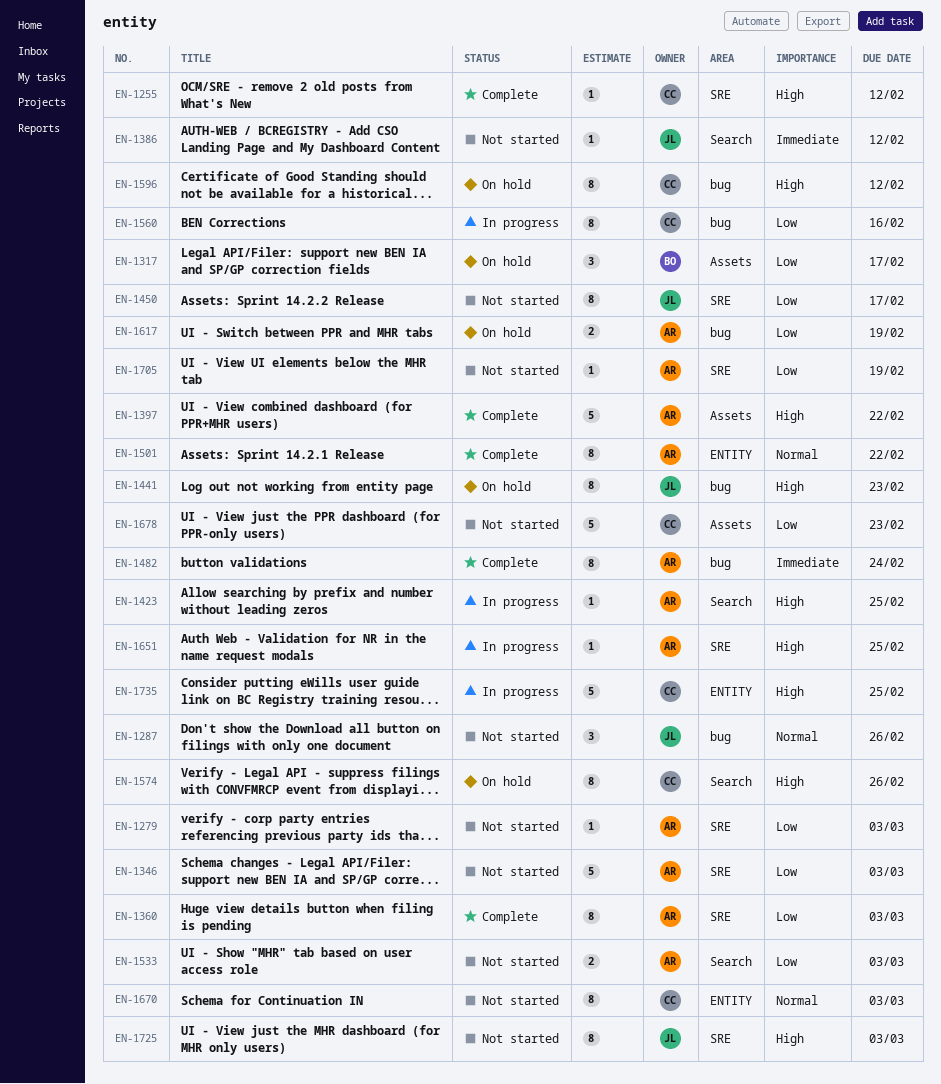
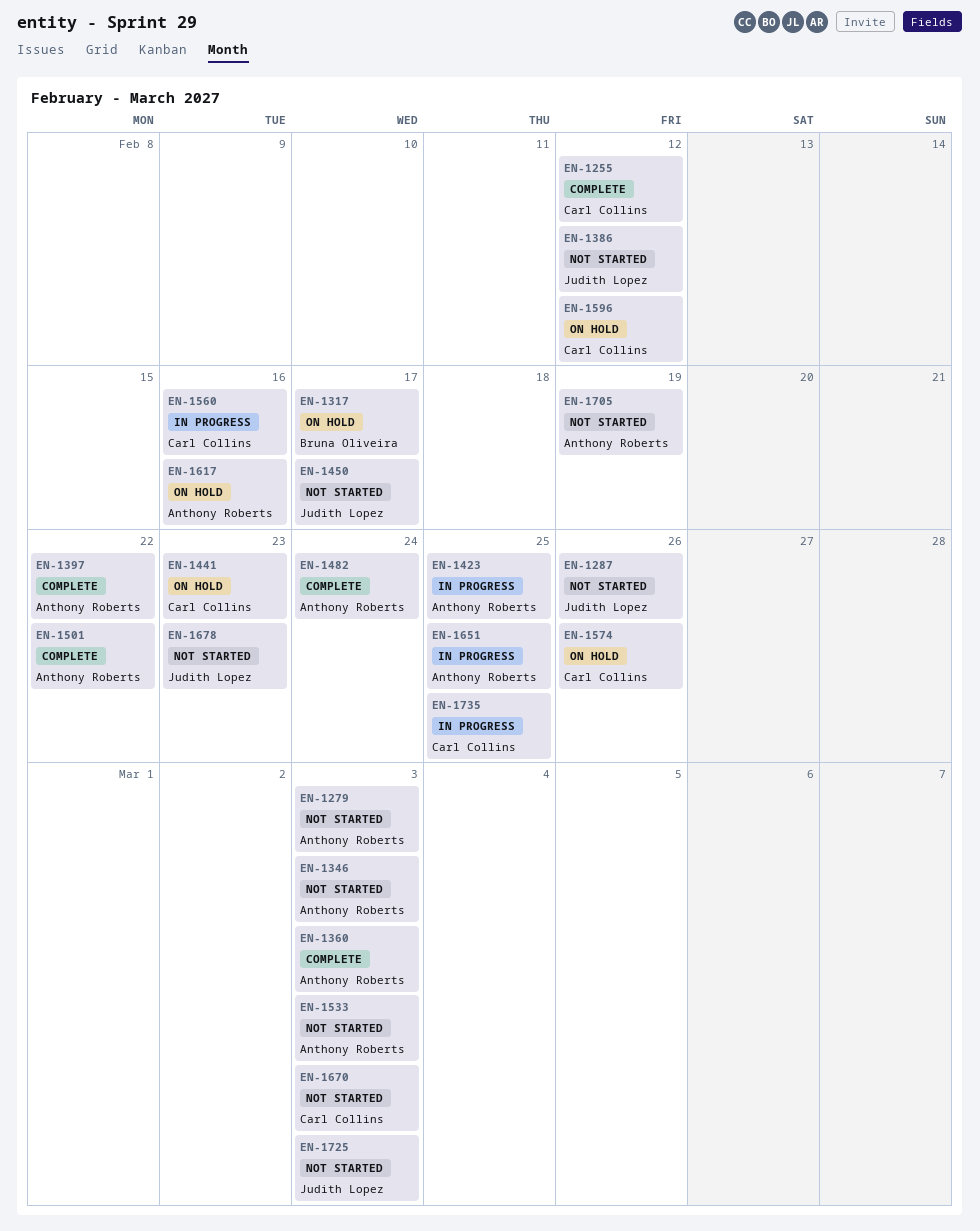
EN-1441, owner: Judith Lopez -> Carl Collins
EN-1617, due: Feb 19 -> Feb 16
EN-1678, owner: Carl Collins -> Judith Lopez

